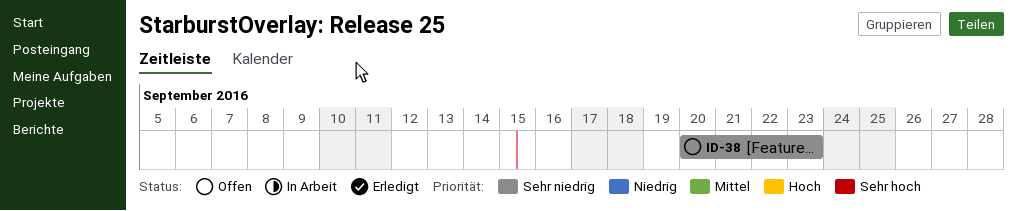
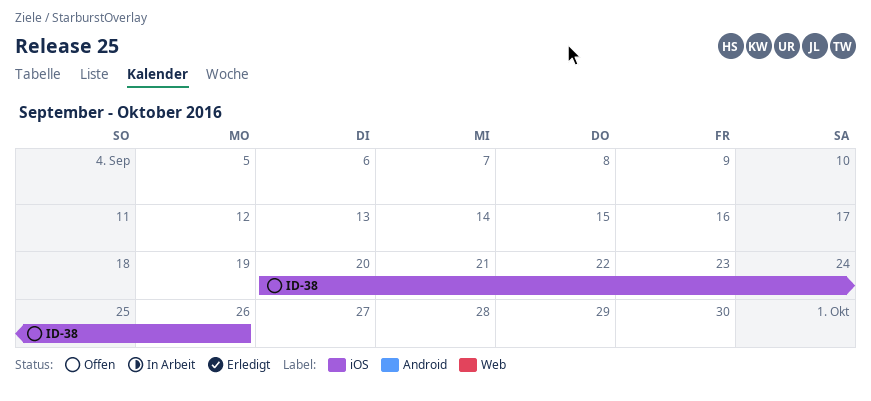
ID-38, due: Sep 23 -> Sep 26

